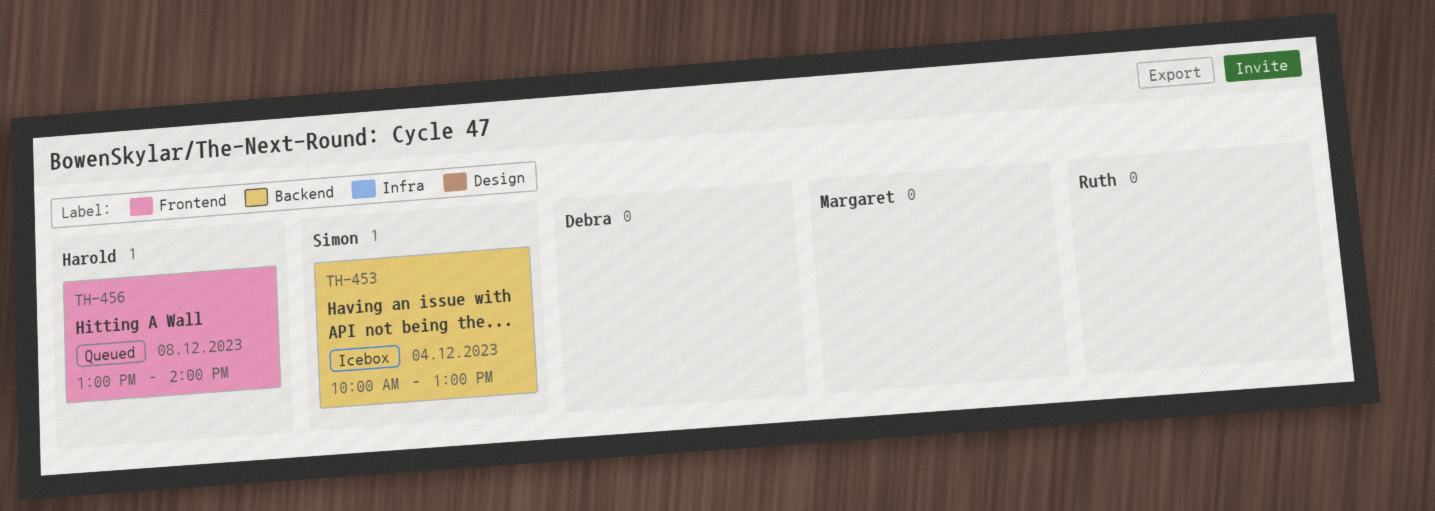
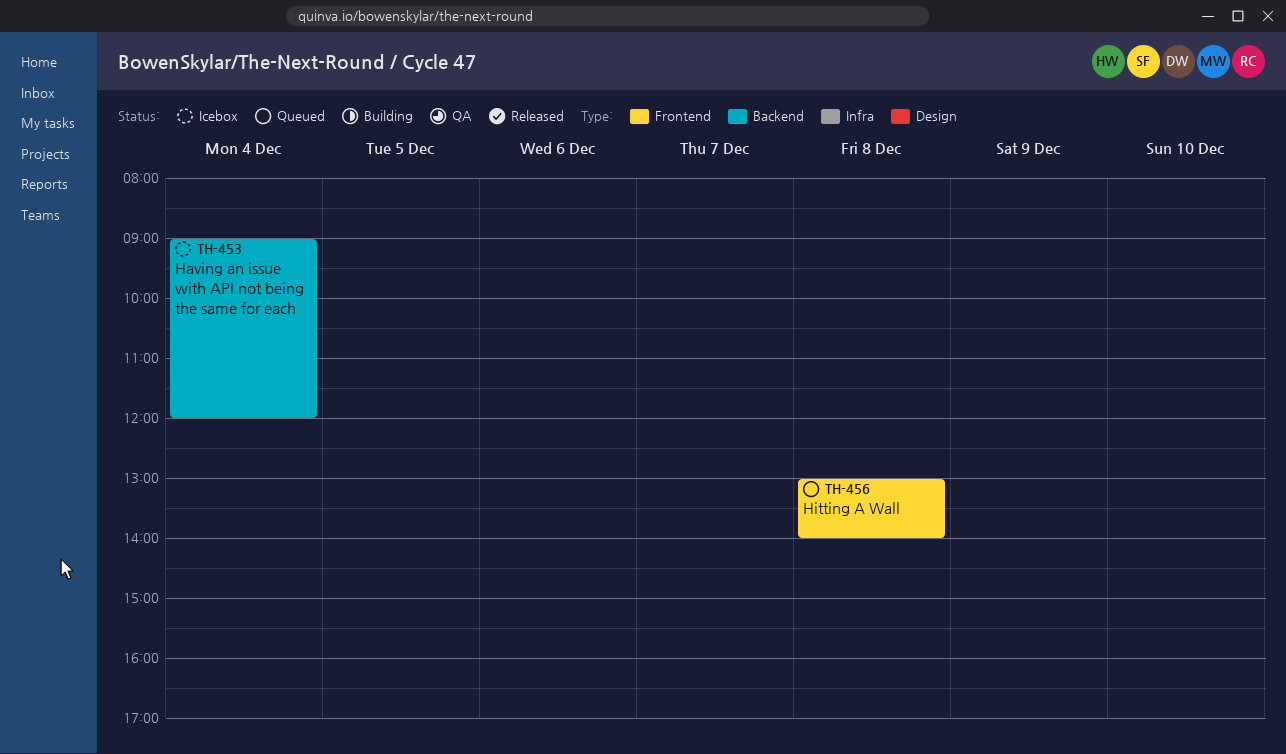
TH-453, begins: 10:00 -> 09:00
TH-453, ends: 13:00 -> 12:00

